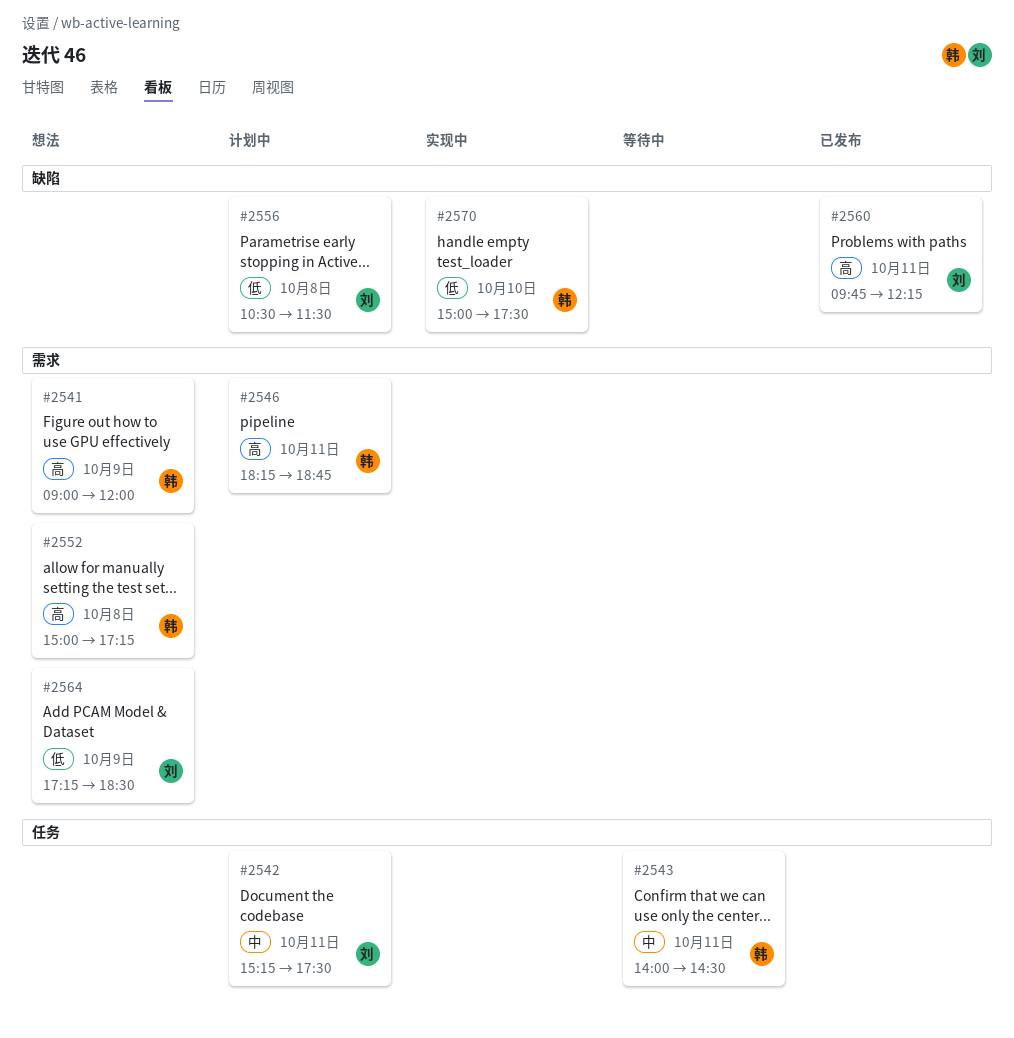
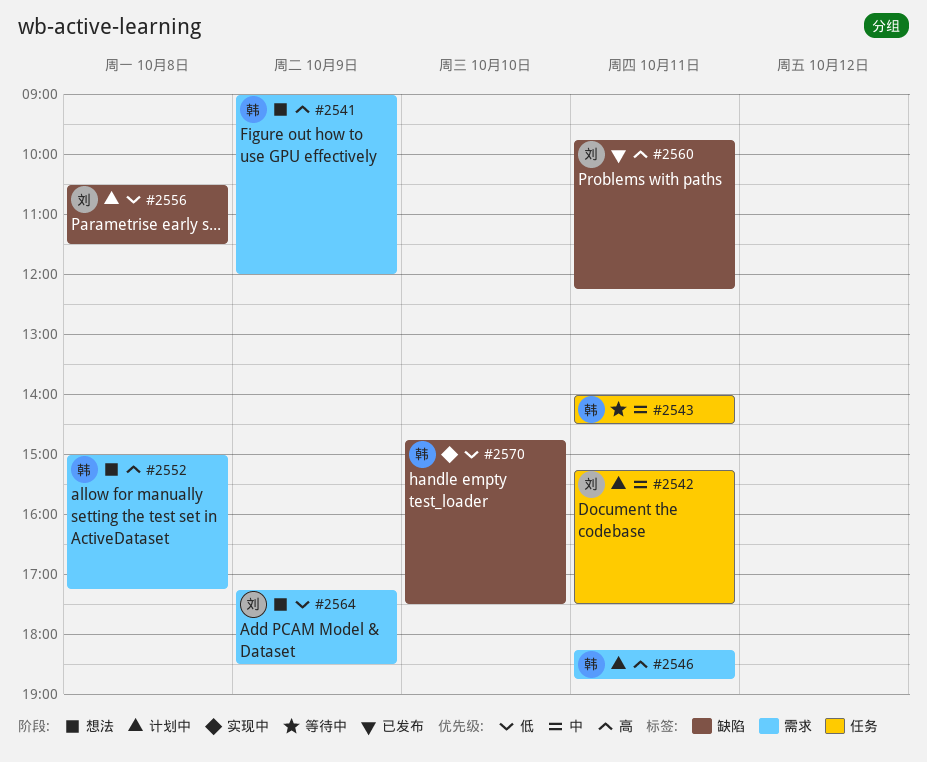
#2570, begins: 15:00 -> 14:45

